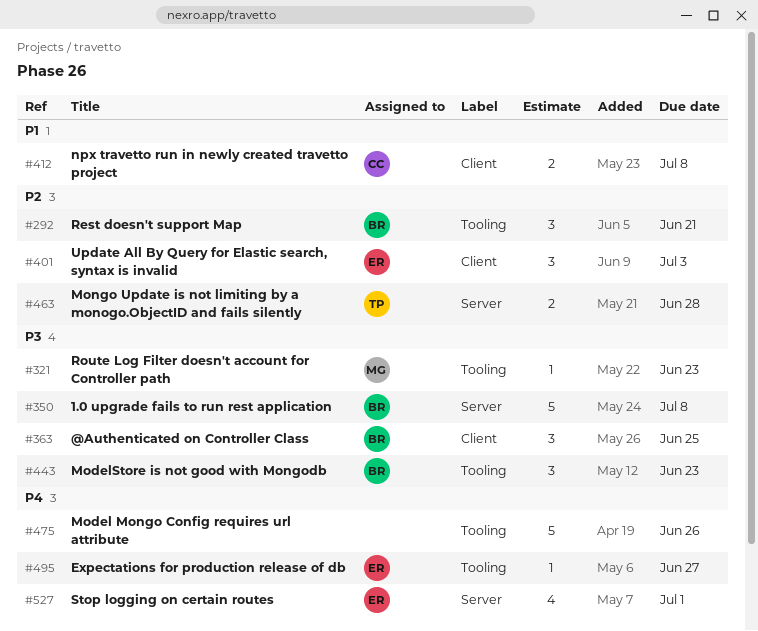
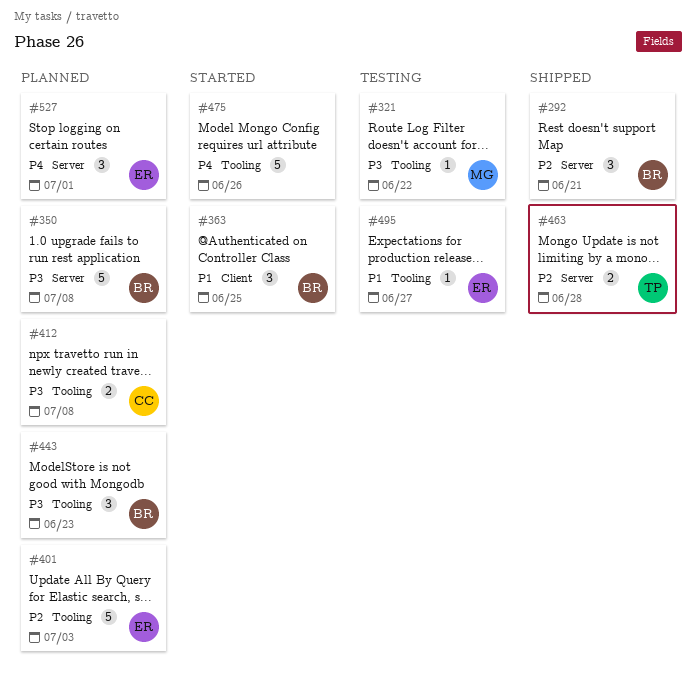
#292, label: Tooling -> Server
#321, due: Jun 23 -> Jun 22
#363, priority: P3 -> P1
#401, label: Client -> Tooling
#401, estimate: 3 -> 5
#412, priority: P1 -> P3
#412, label: Client -> Tooling
#495, priority: P4 -> P1
#527, estimate: 4 -> 3

